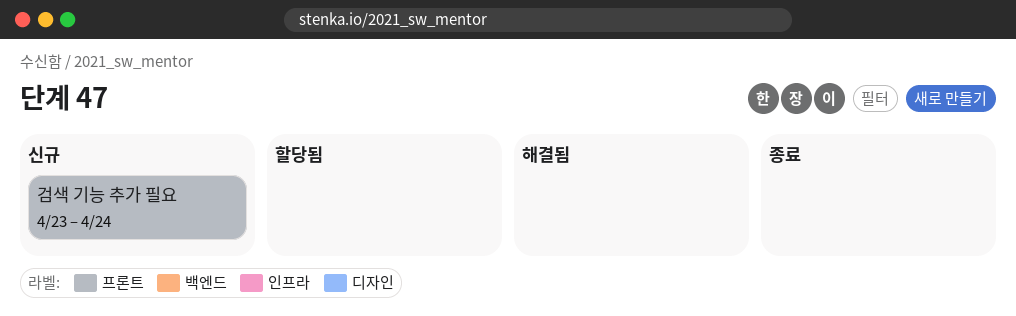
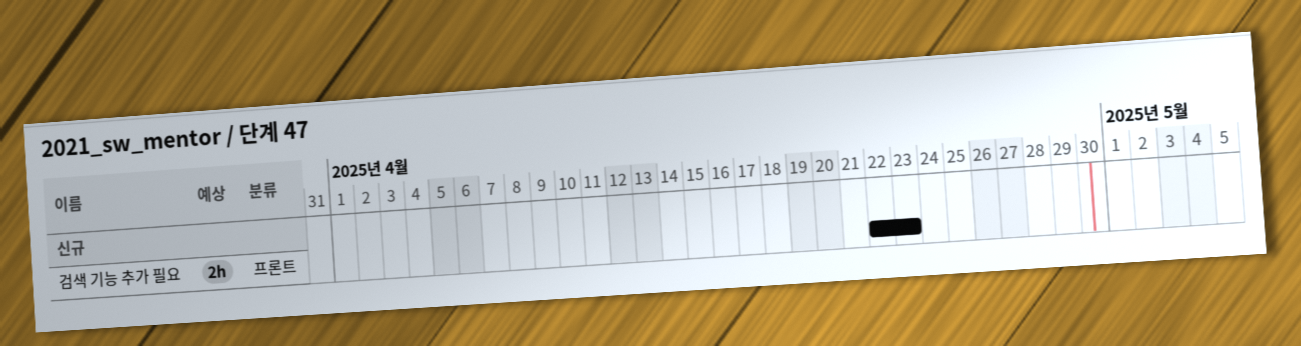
검색 기능 추가 필요, start: Apr 23 -> Apr 22
검색 기능 추가 필요, due: Apr 24 -> Apr 23

